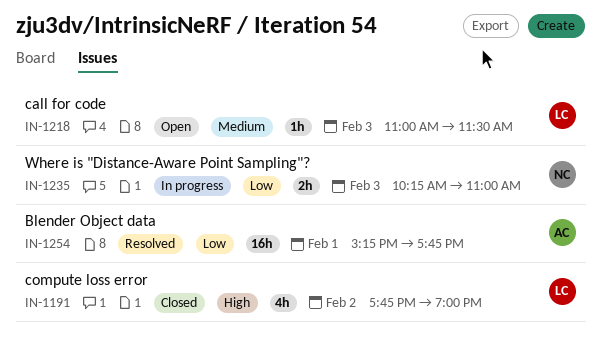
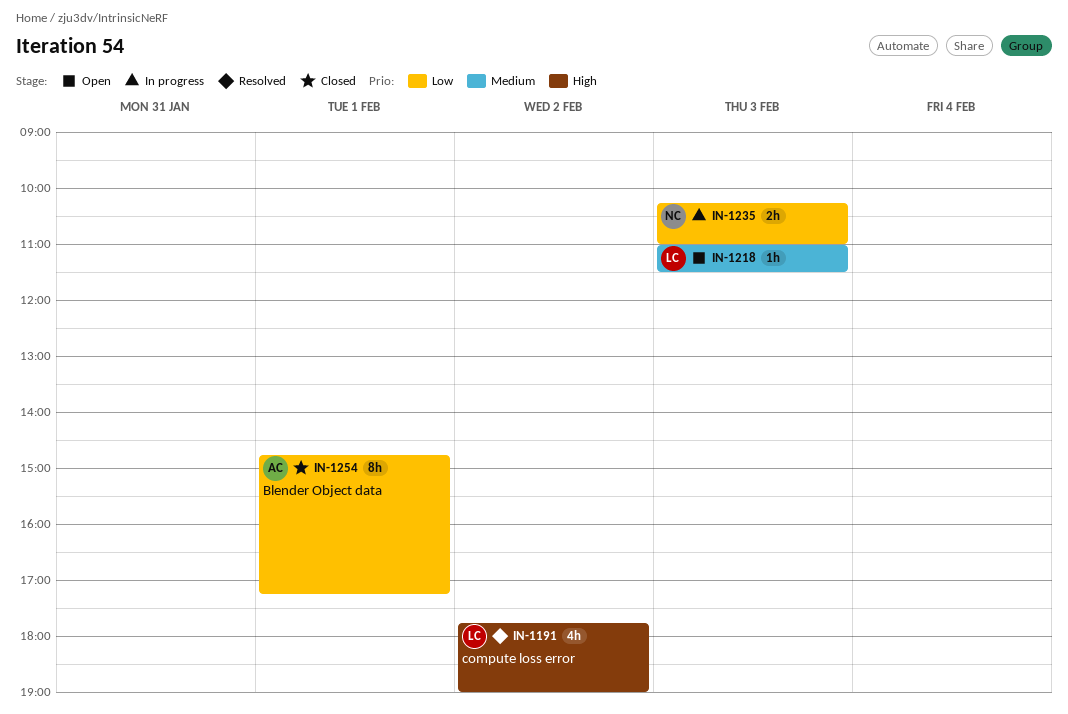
IN-1191, status: Closed -> Resolved
IN-1254, status: Resolved -> Closed
IN-1254, estimate: 16h -> 8h
IN-1254, begins: 15:15 -> 14:45
IN-1254, ends: 17:45 -> 17:15

